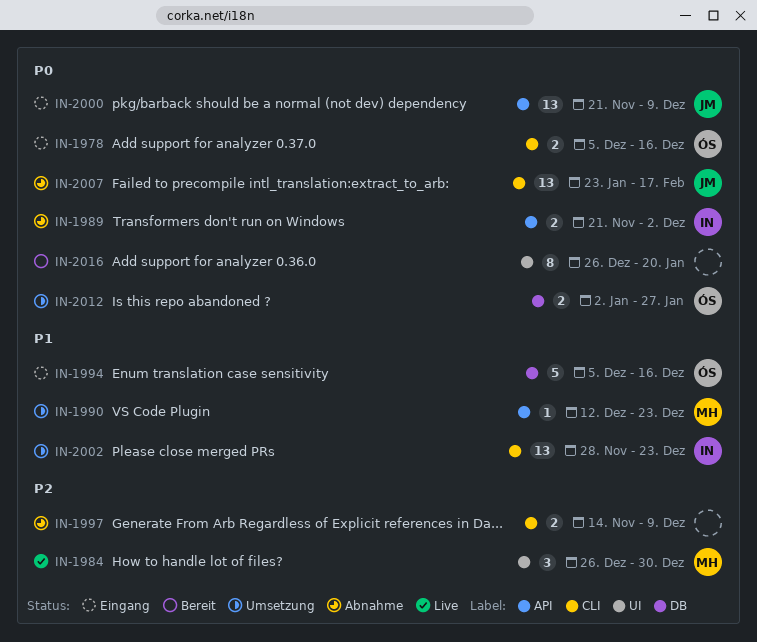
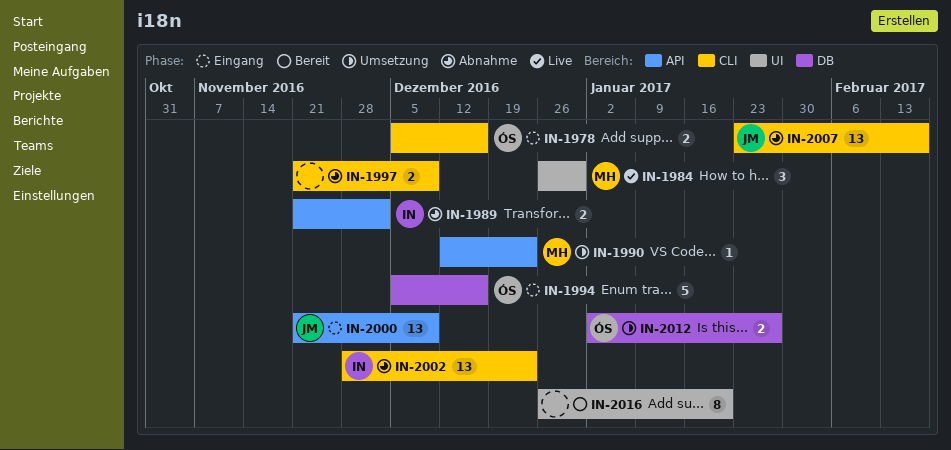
IN-1997, start: Nov 14 -> Nov 21
IN-2002, status: Umsetzung -> Abnahme

